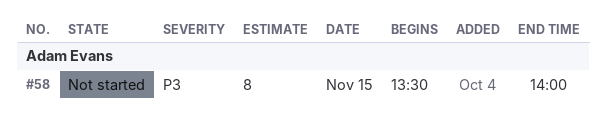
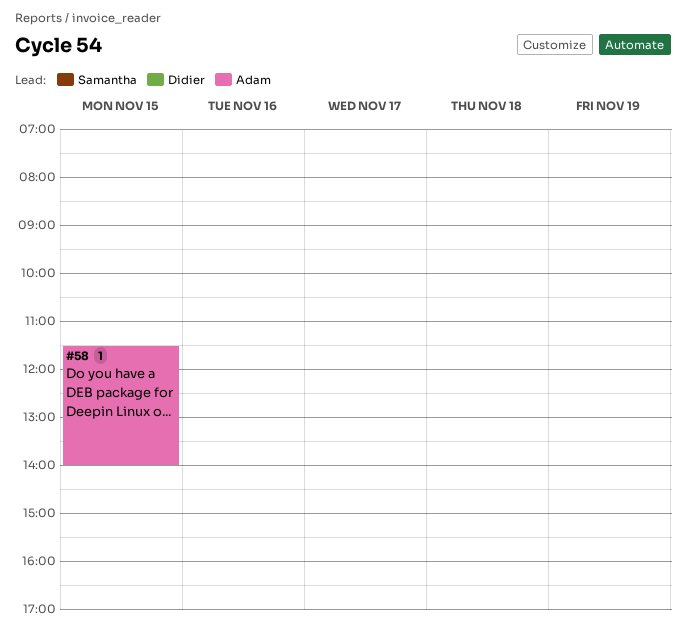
#58, estimate: 8 -> 1
#58, begins: 13:30 -> 11:30

